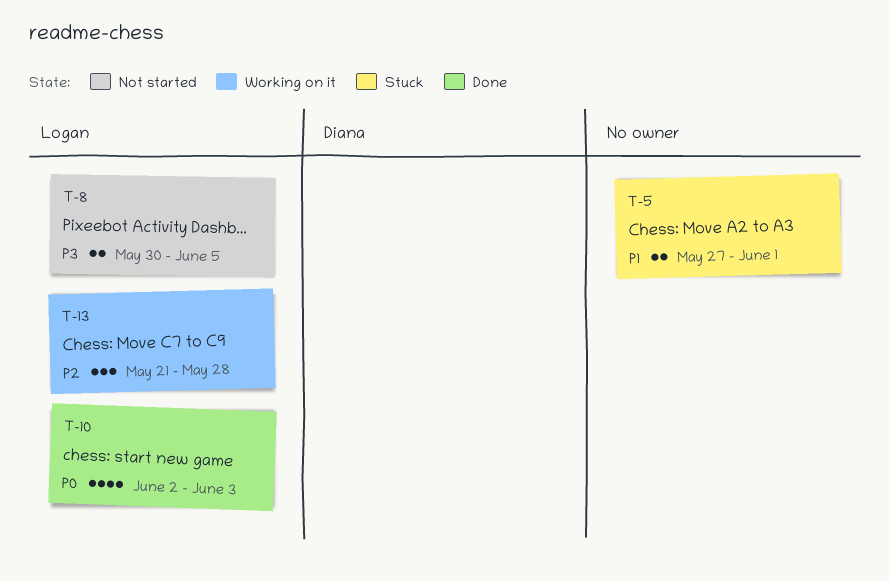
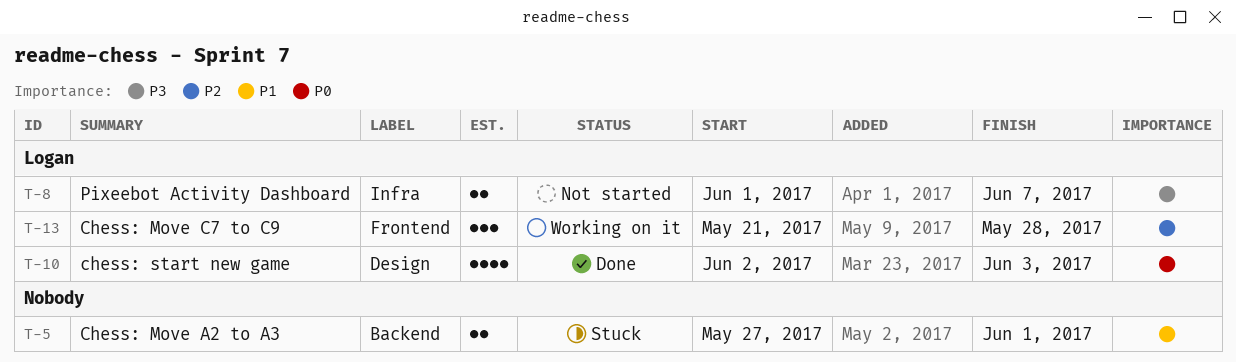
T-8, start: May 30 -> Jun 1
T-8, due: Jun 5 -> Jun 7

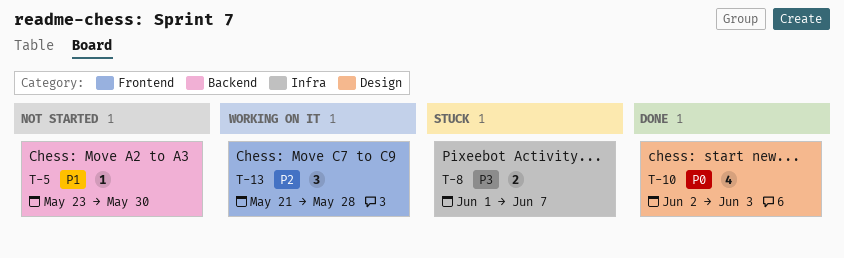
T-5, status: Stuck -> Not started
T-5, estimate: 2 -> 1
T-5, start: May 27 -> May 23
T-5, due: Jun 1 -> May 30
T-8, status: Not started -> Stuck

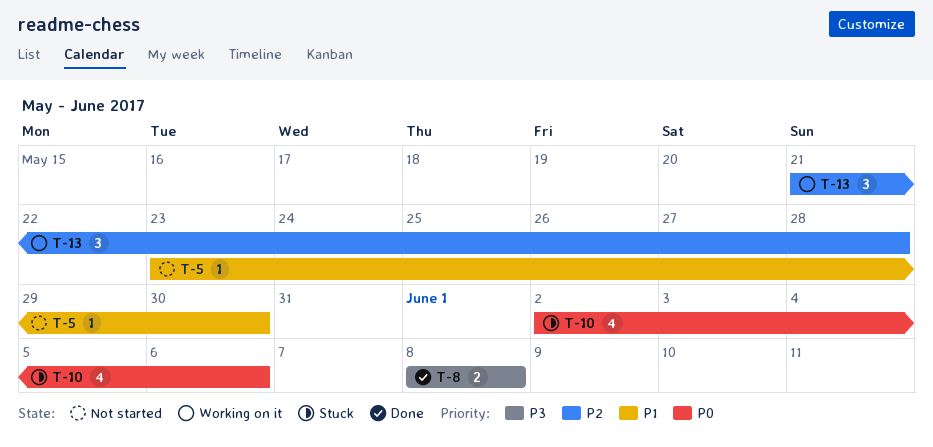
T-8, status: Stuck -> Done
T-8, start: Jun 1 -> Jun 8
T-8, due: Jun 7 -> Jun 8
T-10, status: Done -> Stuck
T-10, due: Jun 3 -> Jun 6

